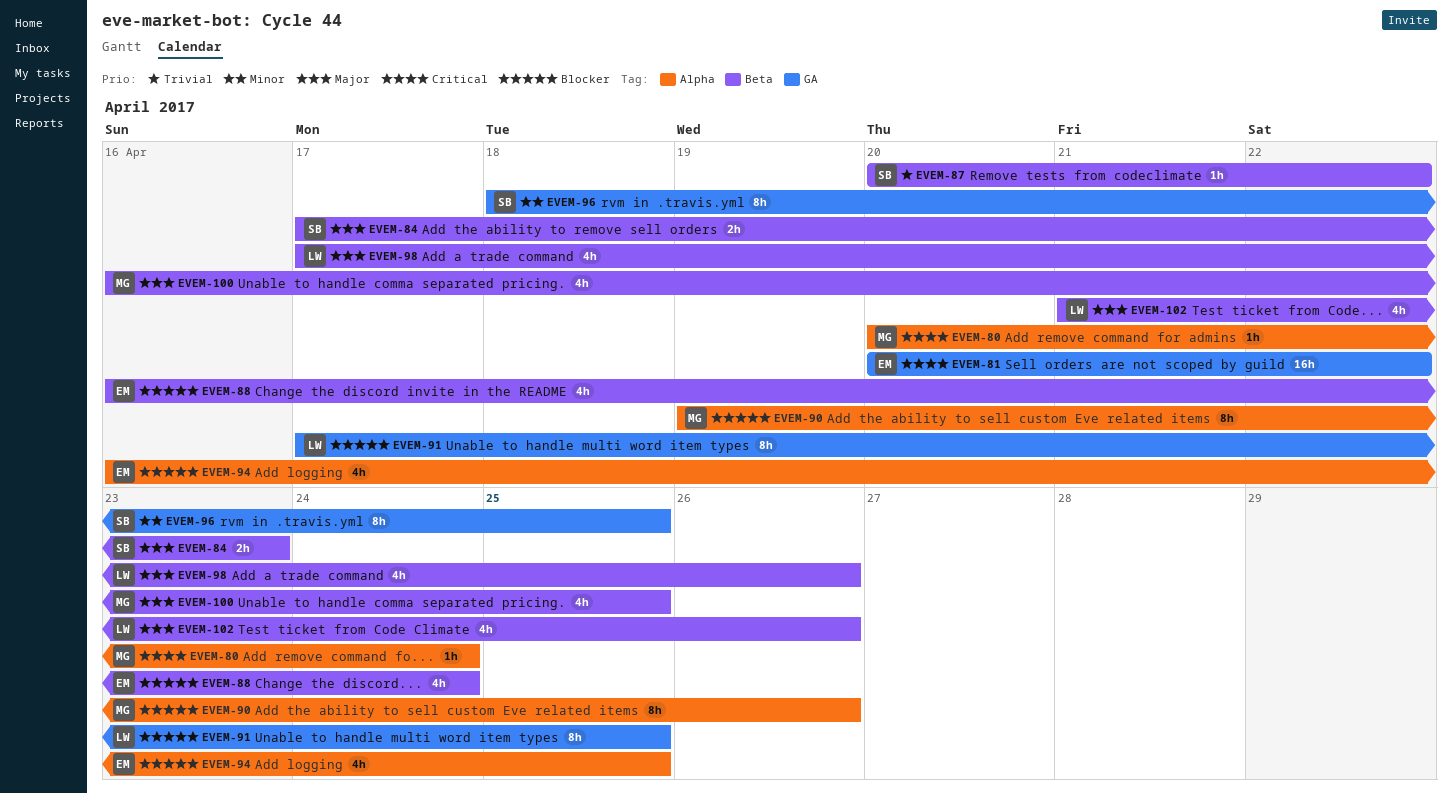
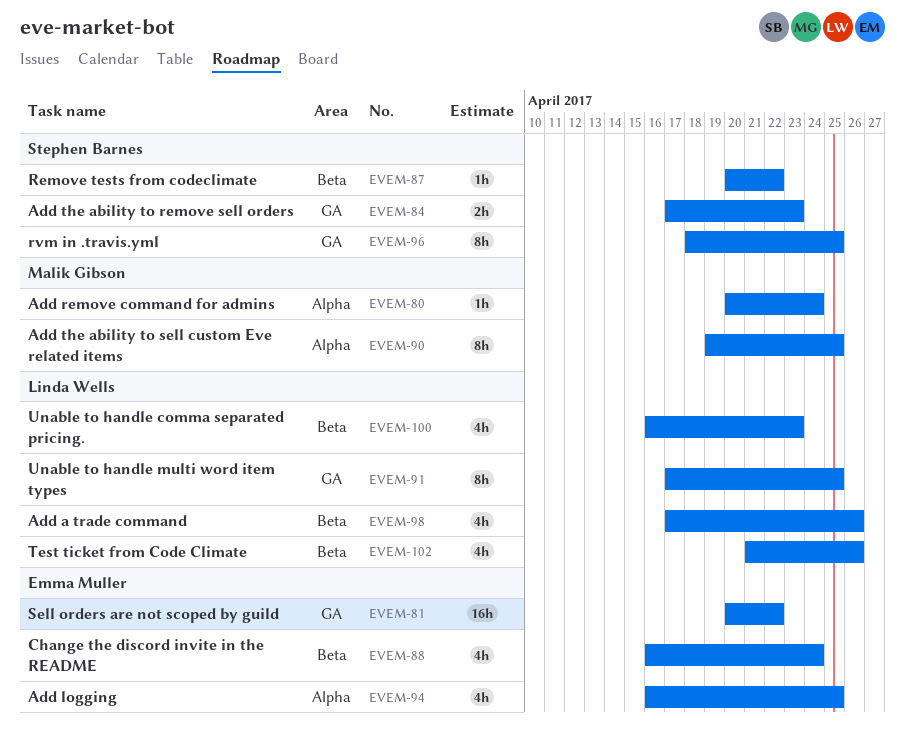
EVEM-84, label: Beta -> GA
EVEM-90, due: Apr 26 -> Apr 25
EVEM-100, owner: Malik Gibson -> Linda Wells
EVEM-100, due: Apr 25 -> Apr 23

